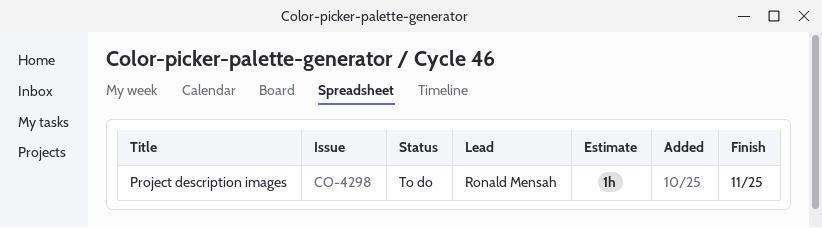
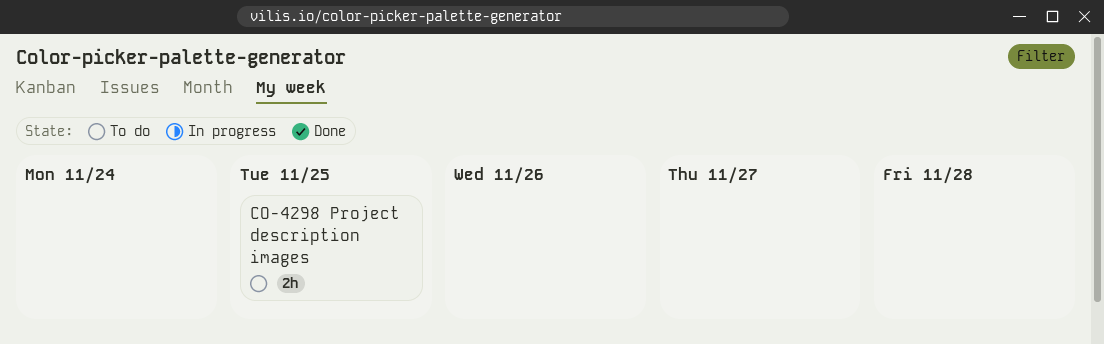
CO-4298, estimate: 1h -> 2h

